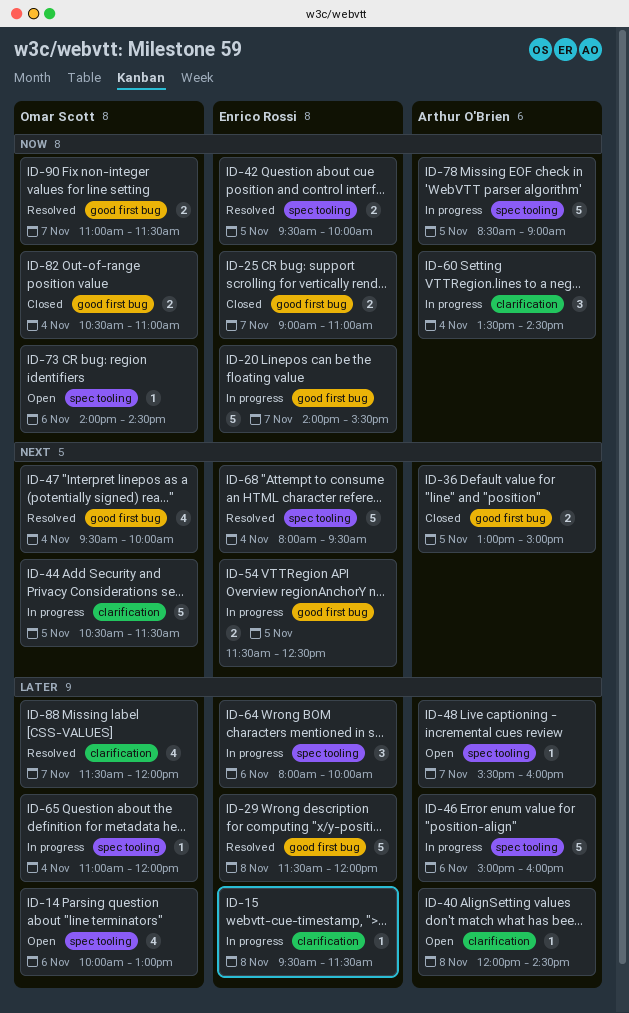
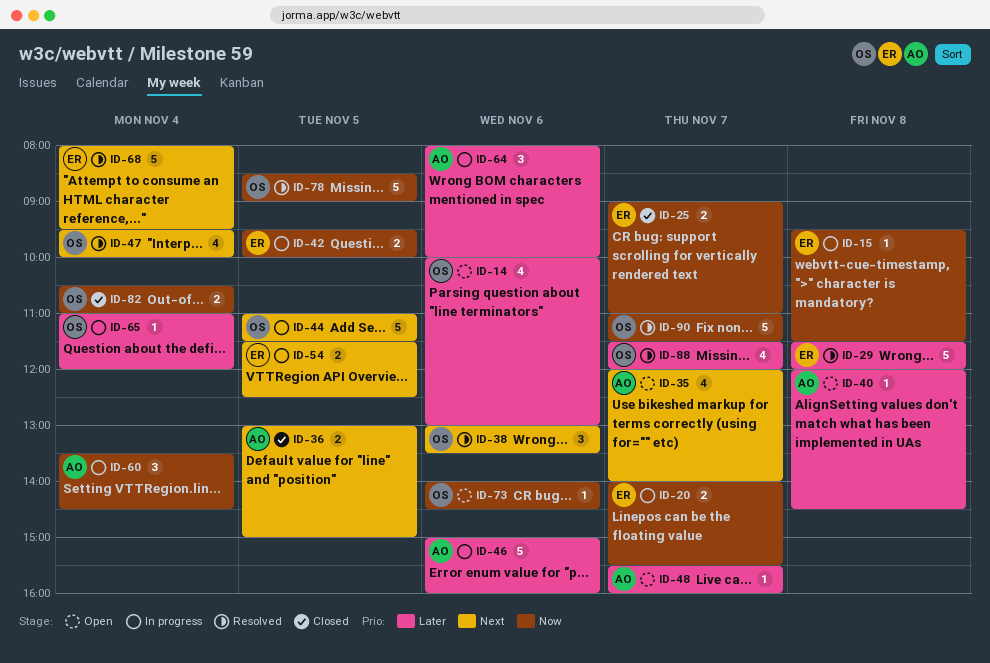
ID-15, priority: Later -> Now
ID-20, estimate: 5 -> 2
ID-35: none -> present
ID-38: none -> present
ID-42, status: Resolved -> In progress
ID-44, begins: 10:30 -> 11:00
ID-64, owner: Enrico Rossi -> Arthur O'Brien
ID-78, status: In progress -> Resolved
ID-78, owner: Arthur O'Brien -> Omar Scott
ID-90, estimate: 2 -> 5

